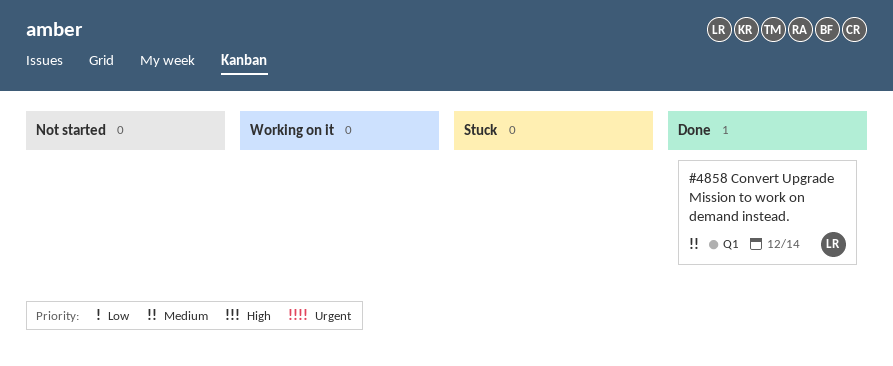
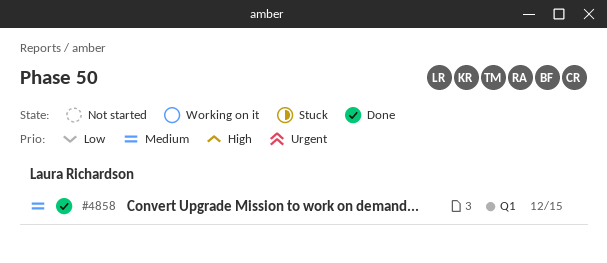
#4858, due: Dec 14 -> Dec 15

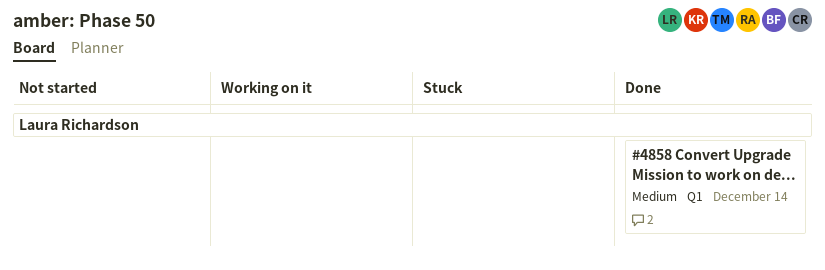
#4858, due: Dec 15 -> Dec 14

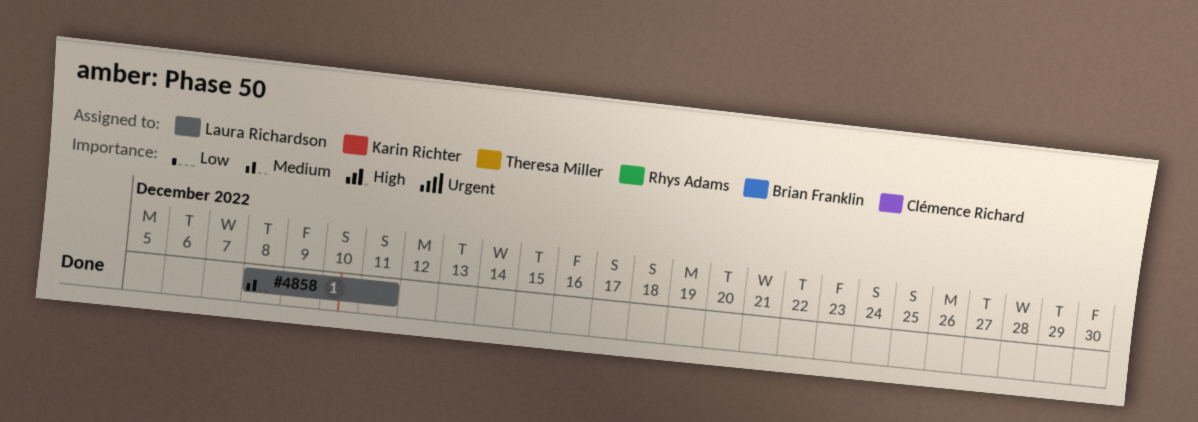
#4858, due: Dec 14 -> Dec 11

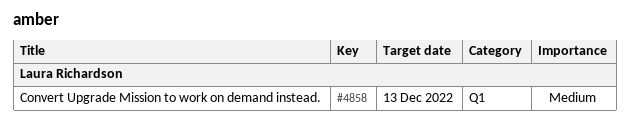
#4858, due: Dec 11 -> Dec 13

